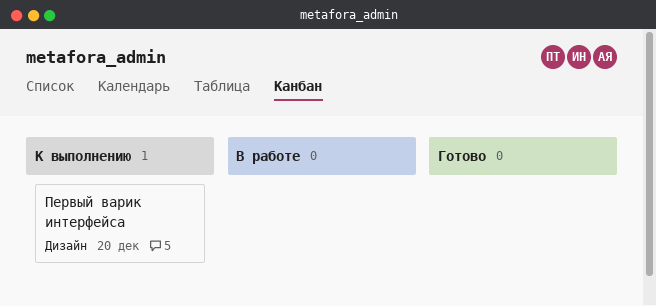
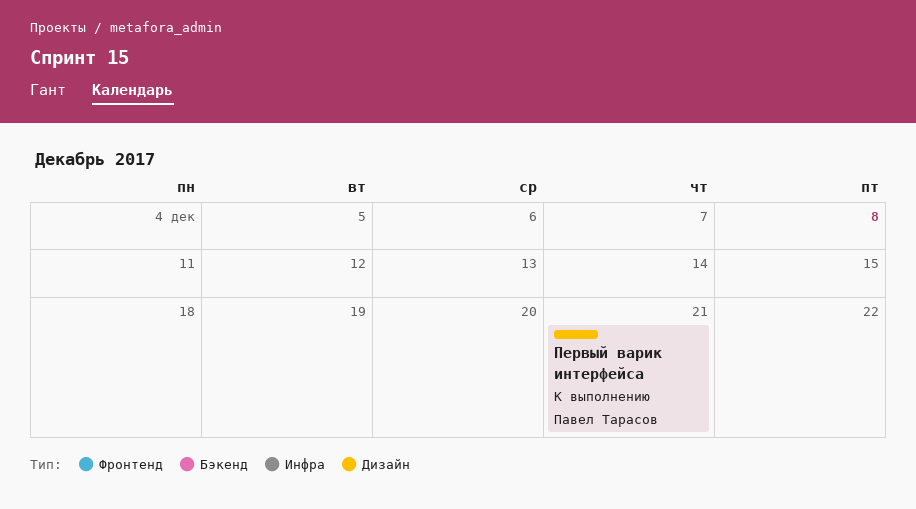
Первый варик интерфейса, due: Dec 20 -> Dec 21

